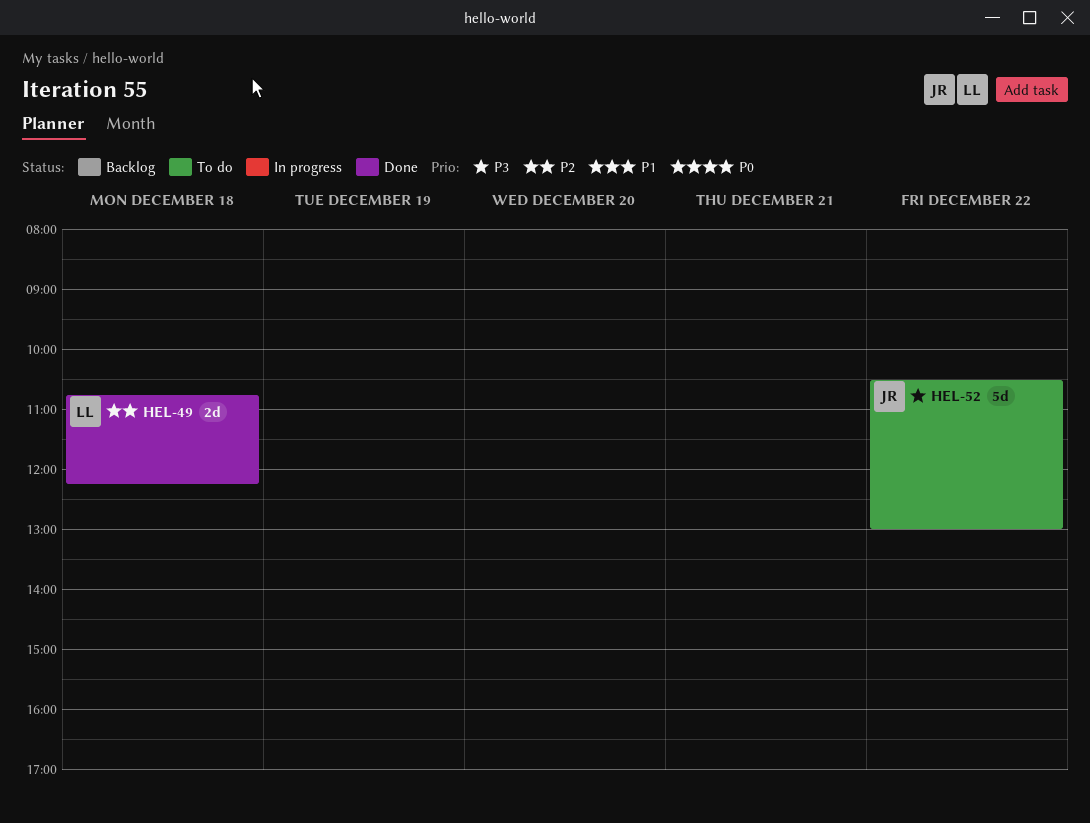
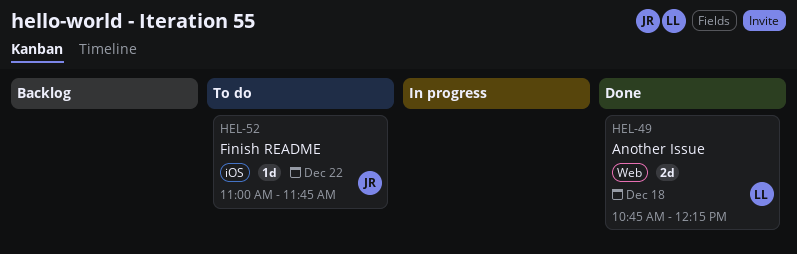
HEL-52, estimate: 5d -> 1d
HEL-52, begins: 10:30 -> 11:00
HEL-52, ends: 13:00 -> 11:45

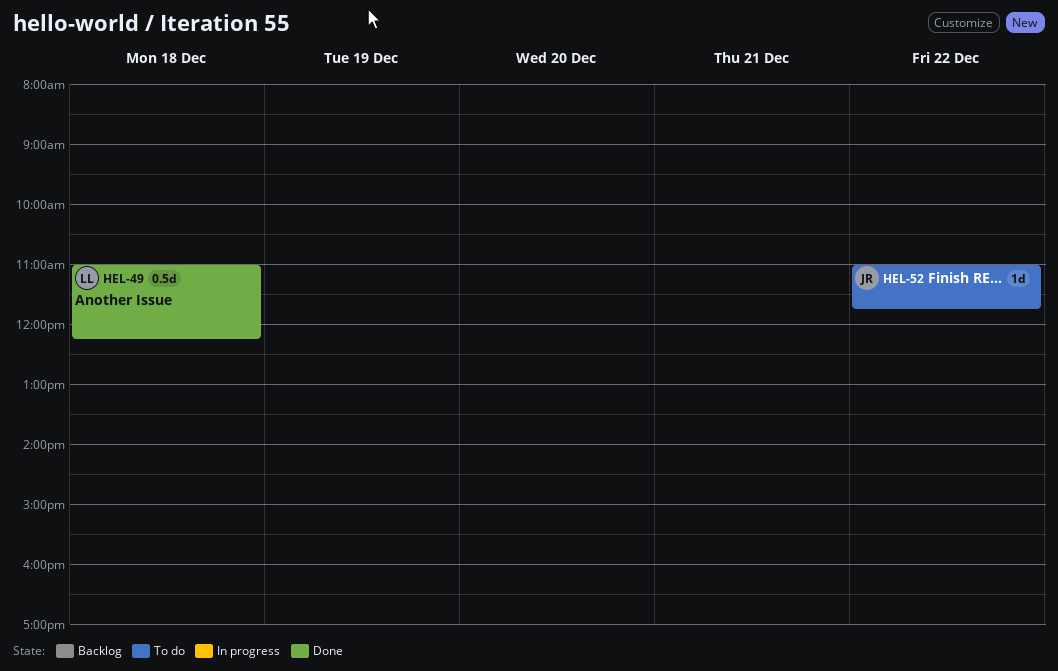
HEL-49, estimate: 2d -> 0.5d
HEL-49, begins: 10:45 -> 11:00

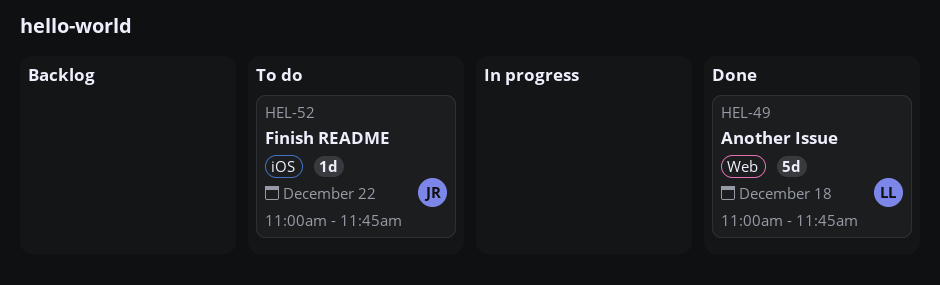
HEL-49, estimate: 0.5d -> 5d
HEL-49, ends: 12:15 -> 11:45

